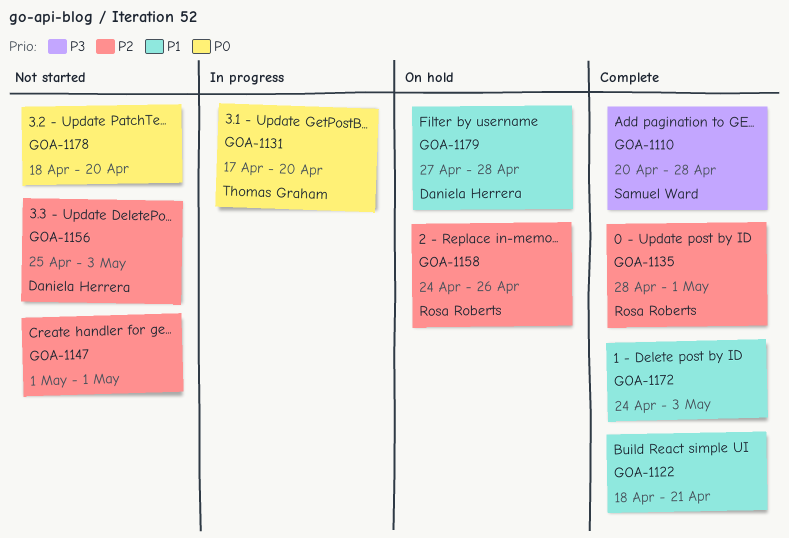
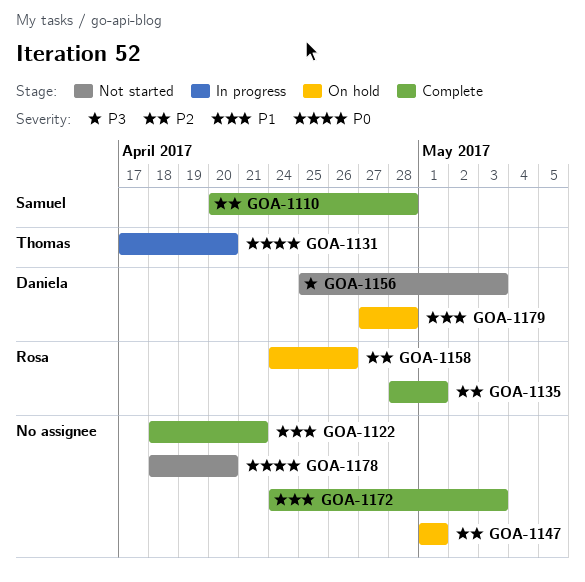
GOA-1110, priority: P3 -> P2
GOA-1147, status: Not started -> On hold
GOA-1156, priority: P2 -> P3

